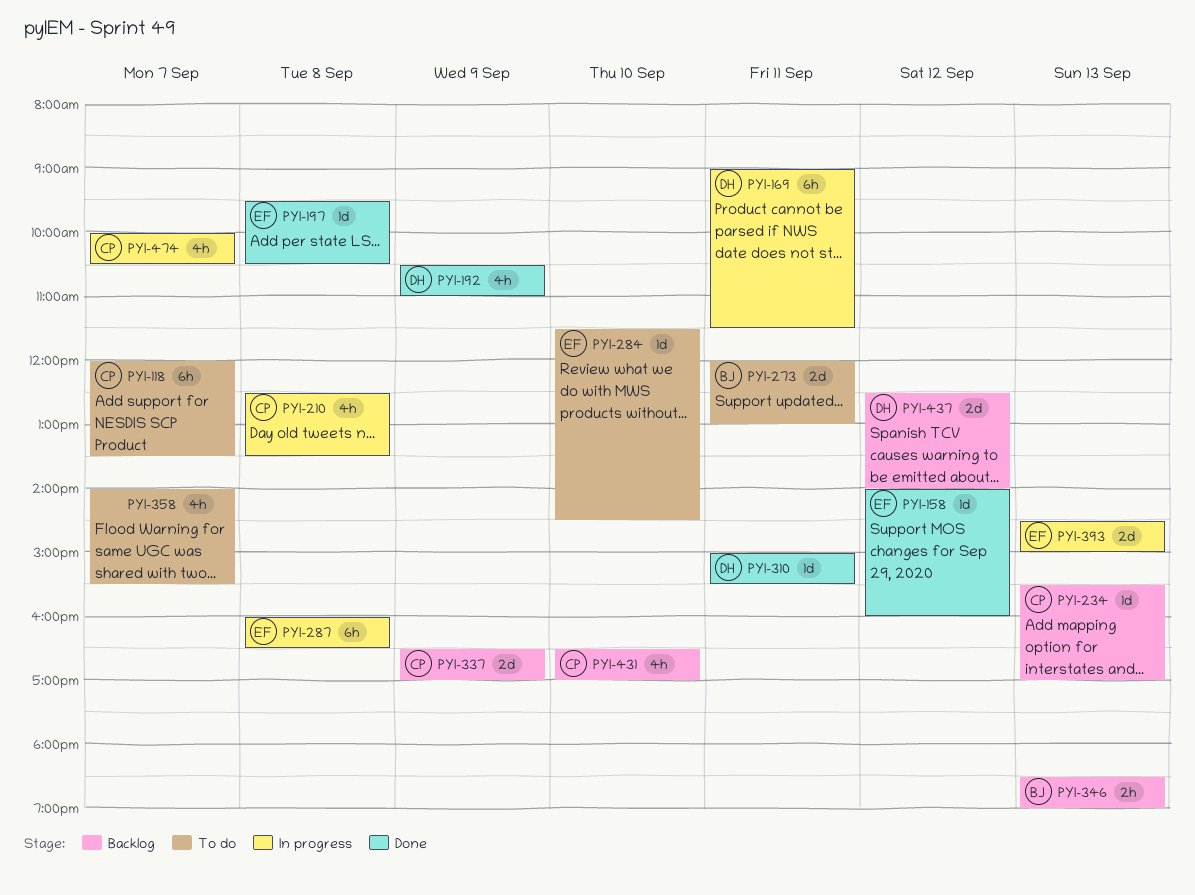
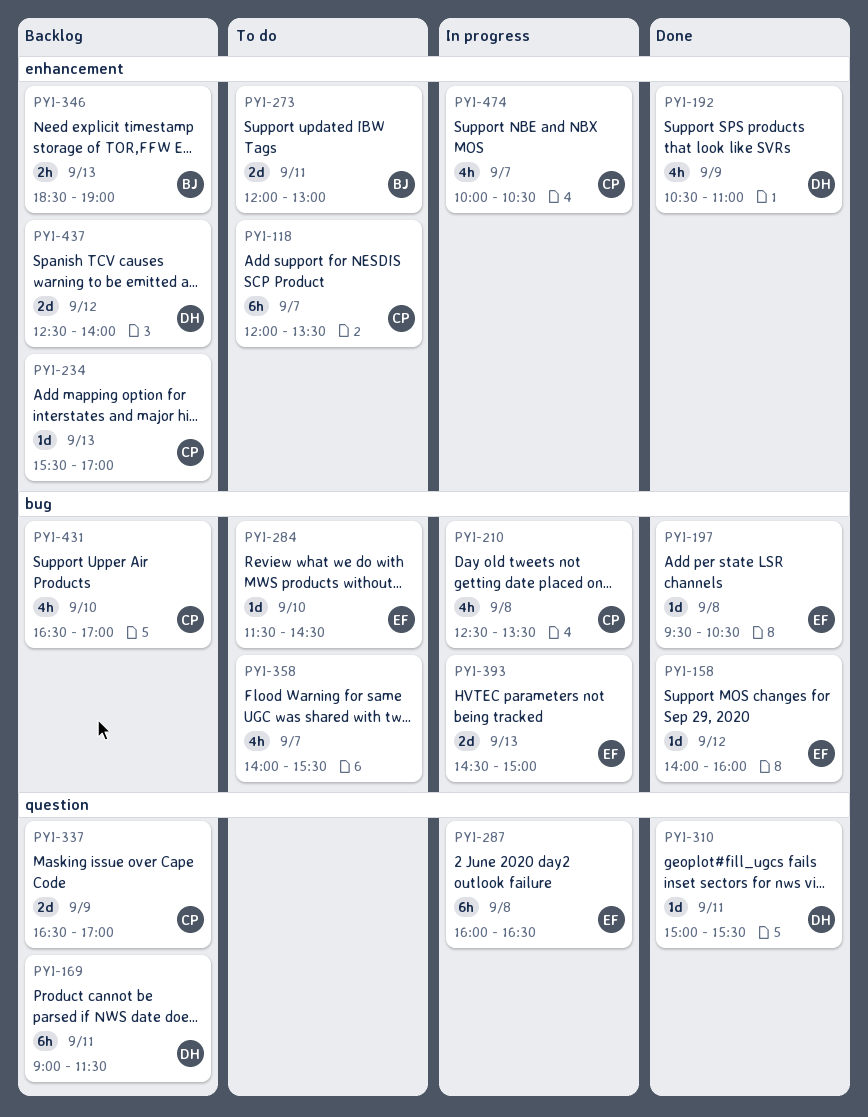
PYI-169, status: In progress -> Backlog

